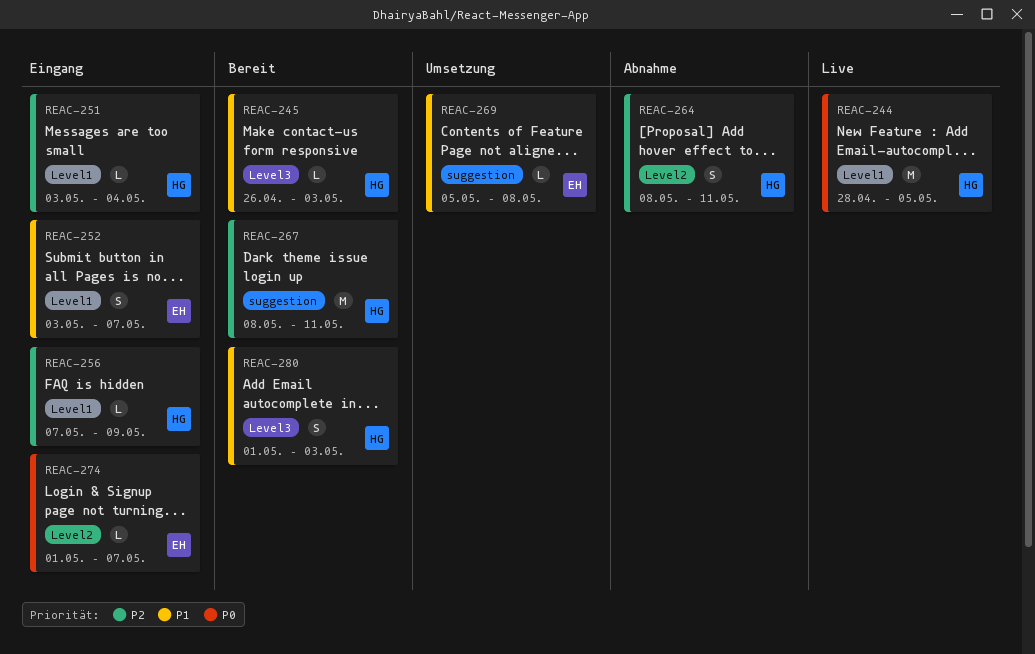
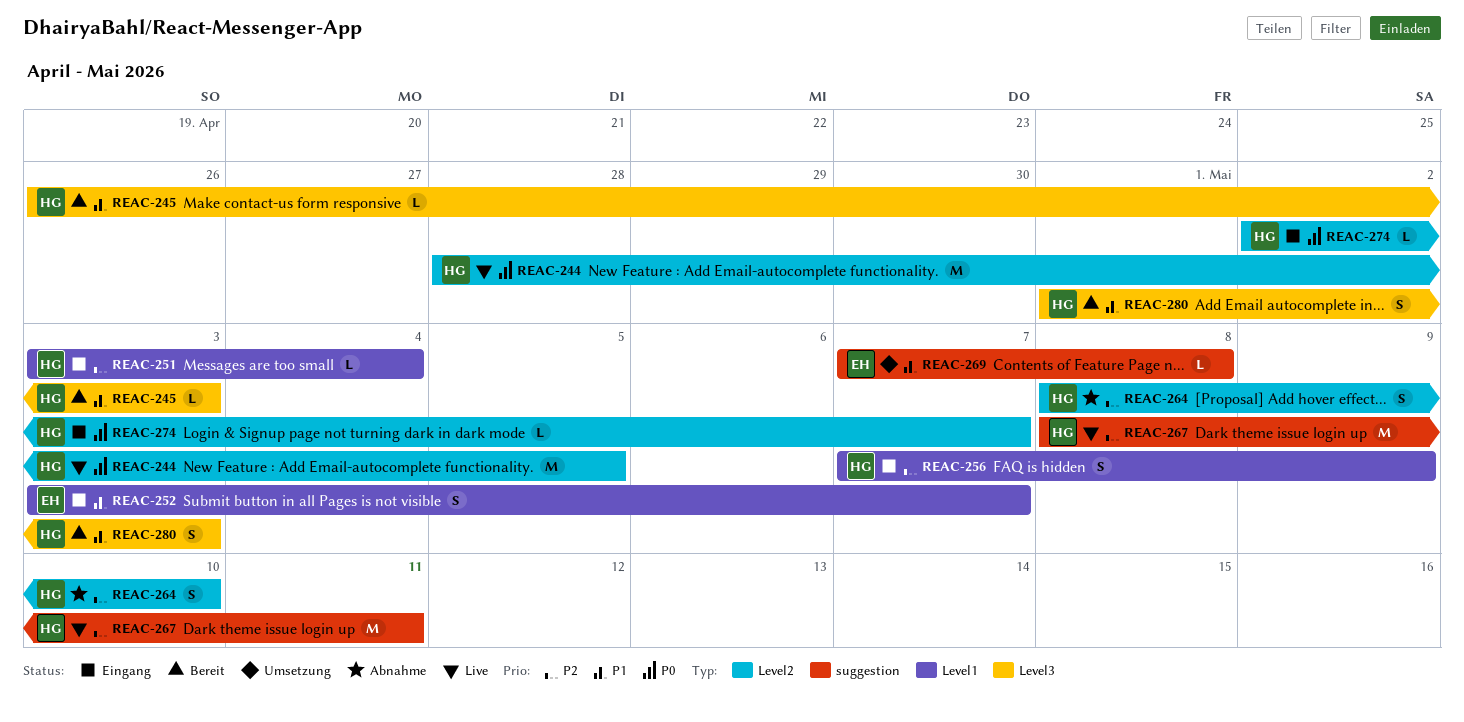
REAC-244, label: Level1 -> Level2
REAC-256, estimate: L -> S
REAC-264, due: May 11 -> May 10
REAC-267, status: Bereit -> Live
REAC-269, start: May 5 -> May 7
REAC-274, owner: EH -> HG
REAC-274, start: May 1 -> May 2

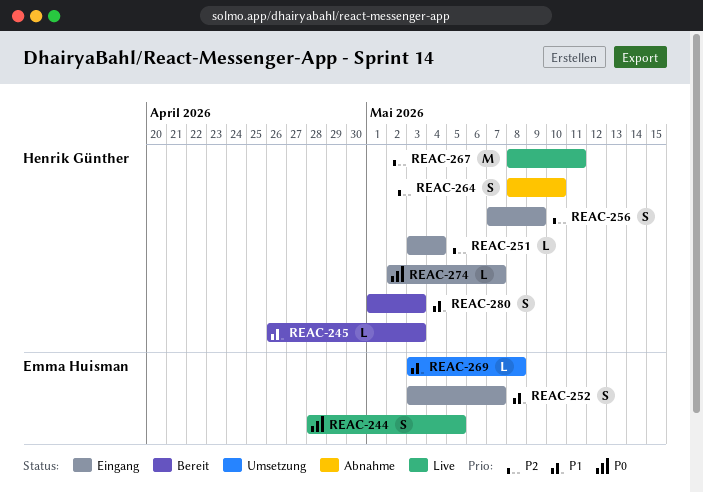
REAC-244, owner: Henrik Günther -> Emma Huisman
REAC-244, estimate: M -> S
REAC-269, start: May 7 -> May 3

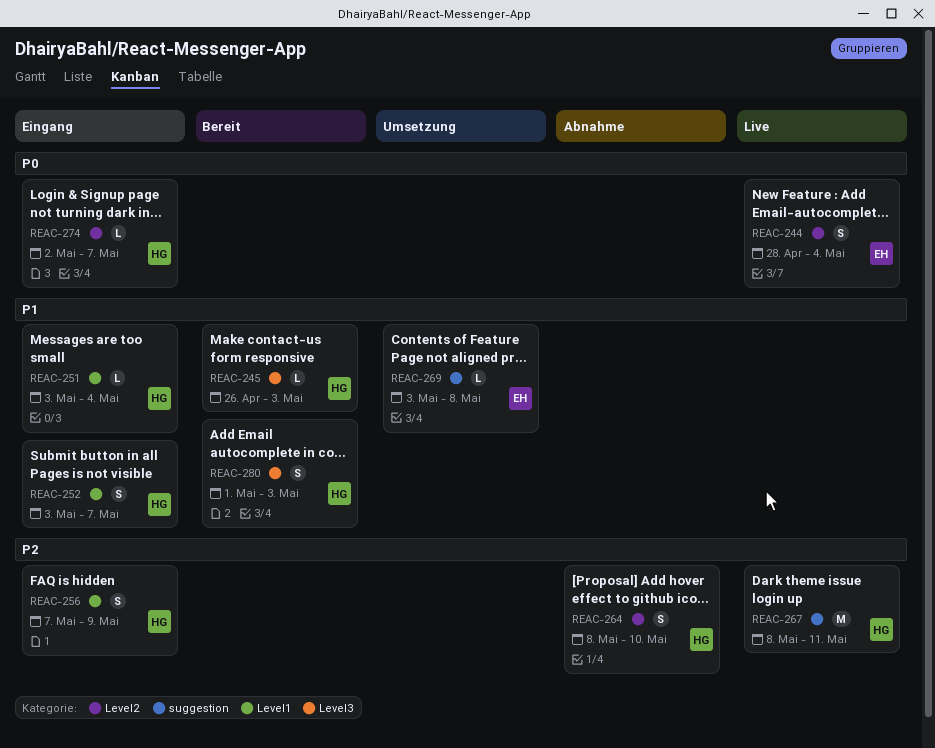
REAC-244, due: May 5 -> May 4
REAC-251, priority: P2 -> P1
REAC-252, owner: Emma Huisman -> Henrik Günther

